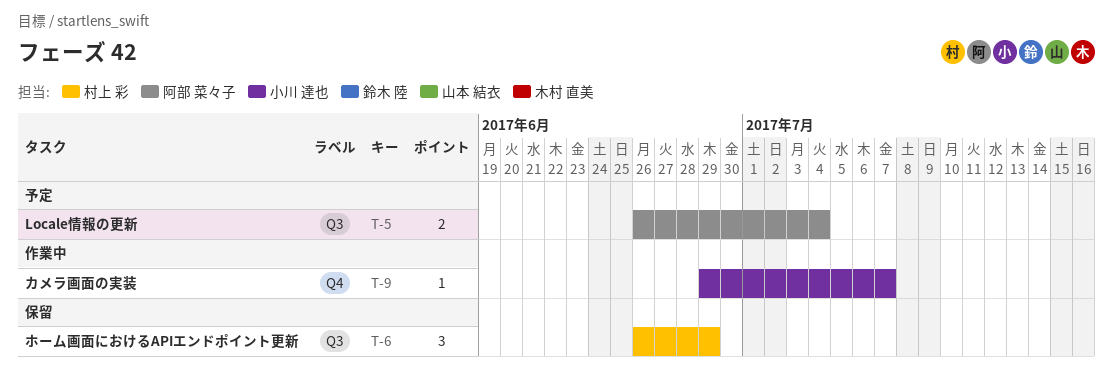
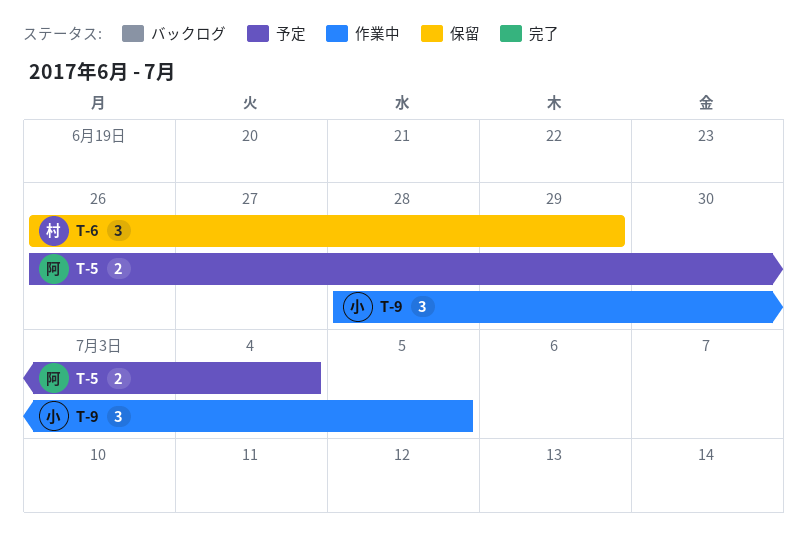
T-9, estimate: 1 -> 3
T-9, start: Jun 29 -> Jun 28
T-9, due: Jul 7 -> Jul 5

